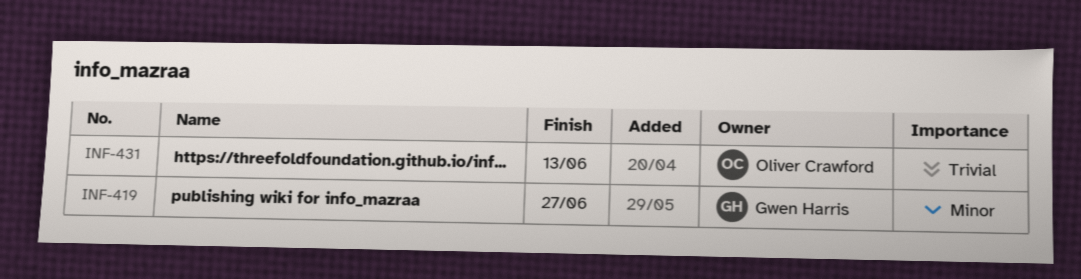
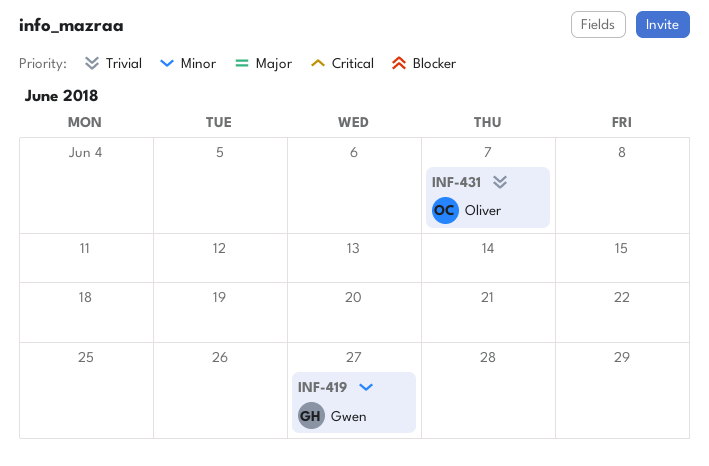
INF-431, due: Jun 13 -> Jun 7

